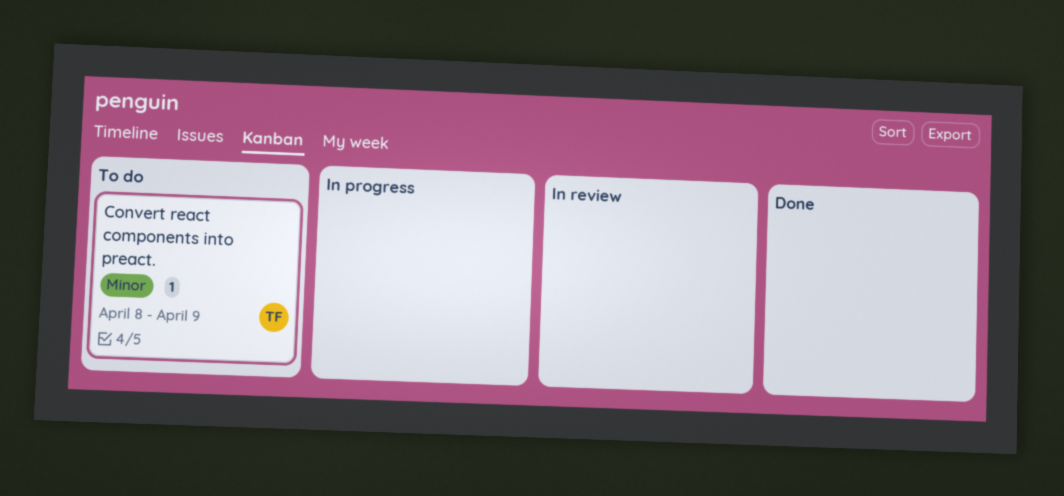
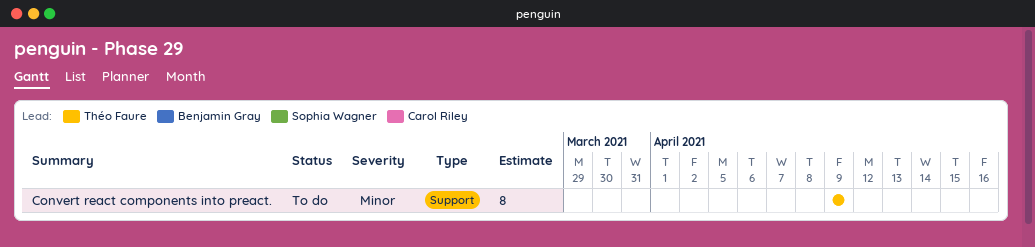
Convert react components into preact., estimate: 1 -> 8
Convert react components into preact., start: Apr 8 -> Apr 9

